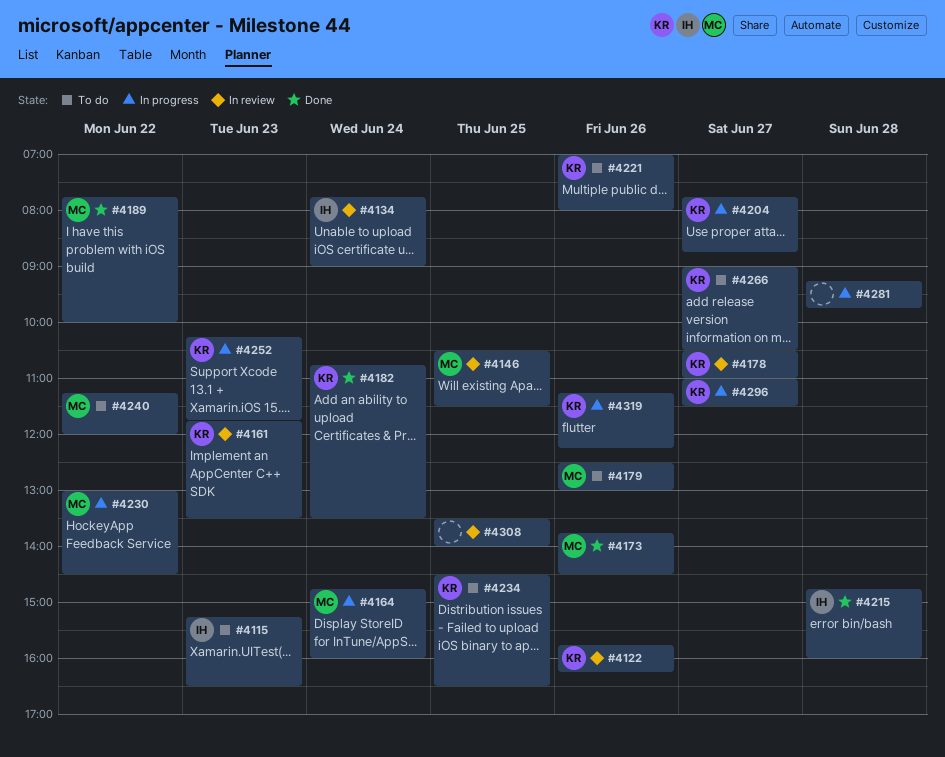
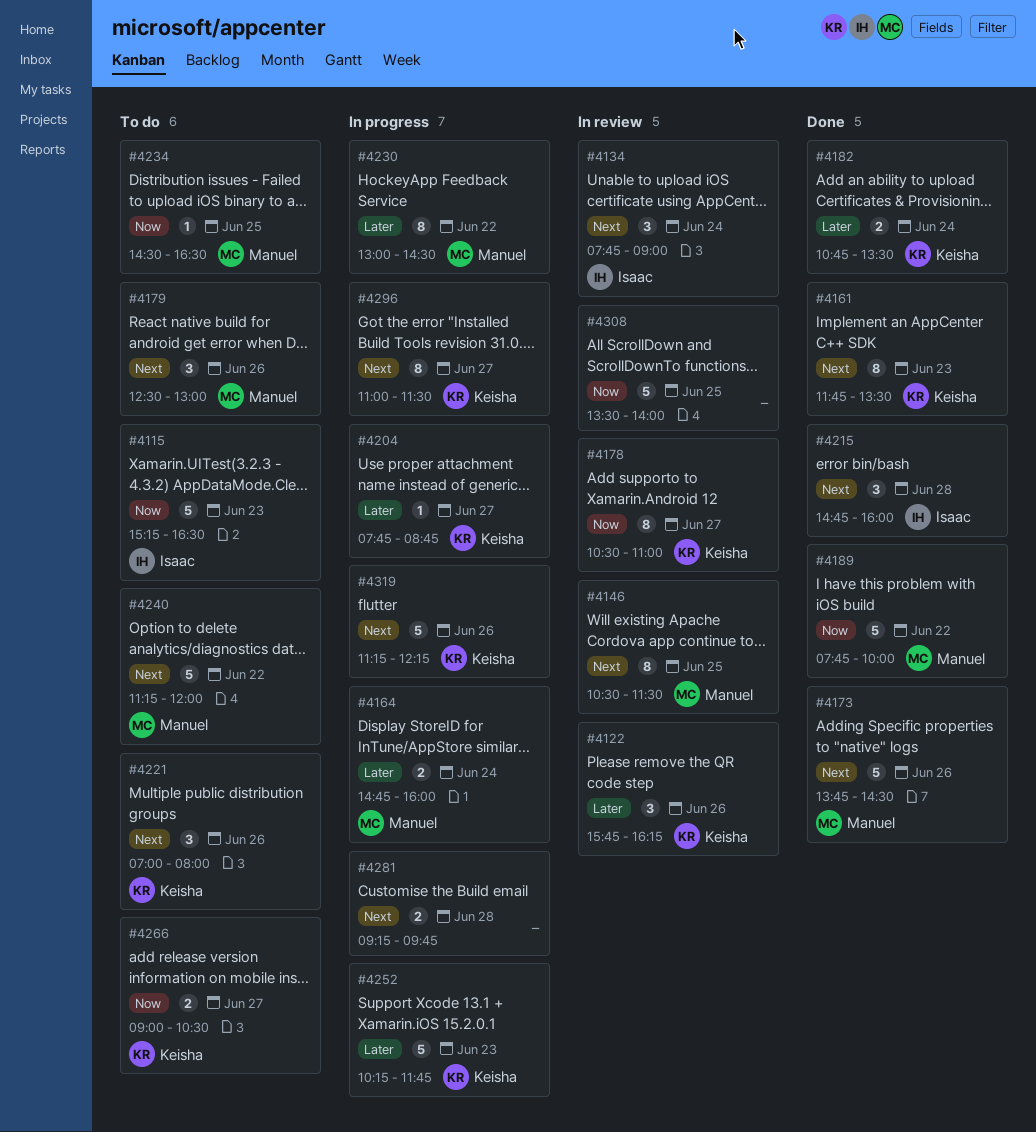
#4161, status: In review -> Done
#4234, owner: Keisha -> Manuel

